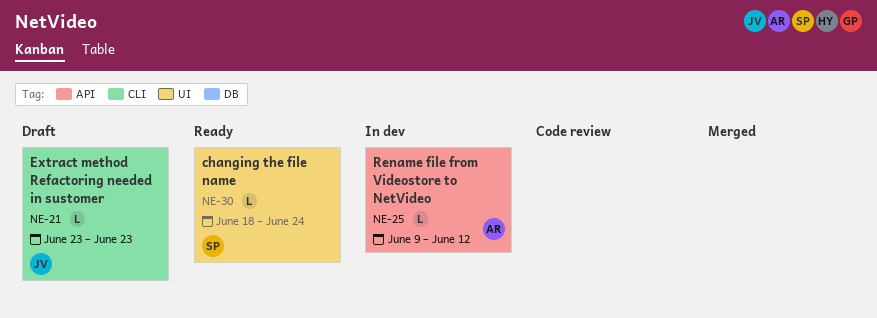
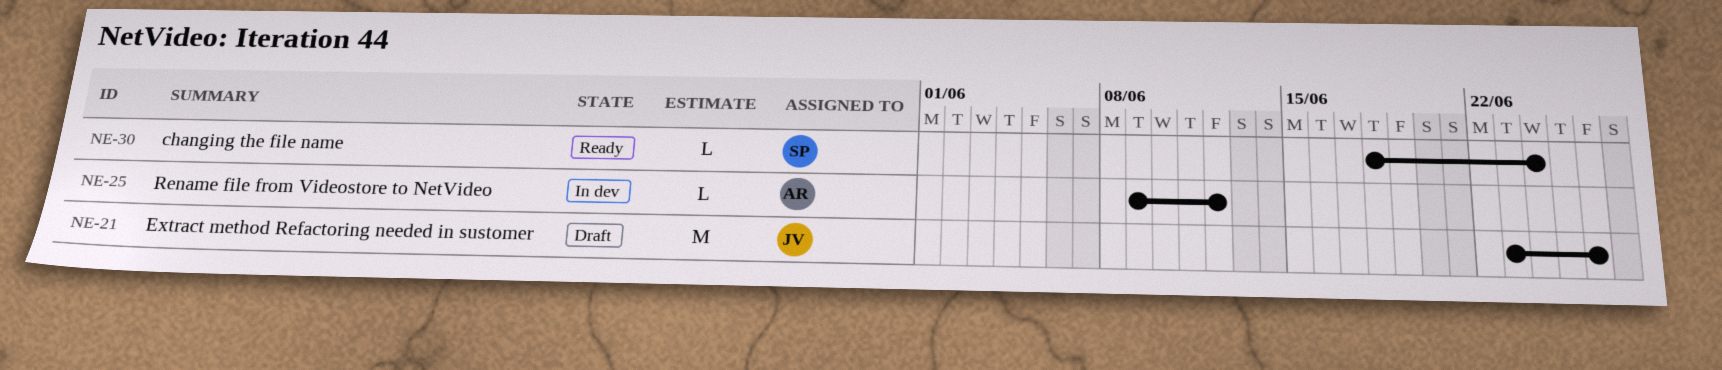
NE-21, estimate: L -> M
NE-21, due: Jun 23 -> Jun 26

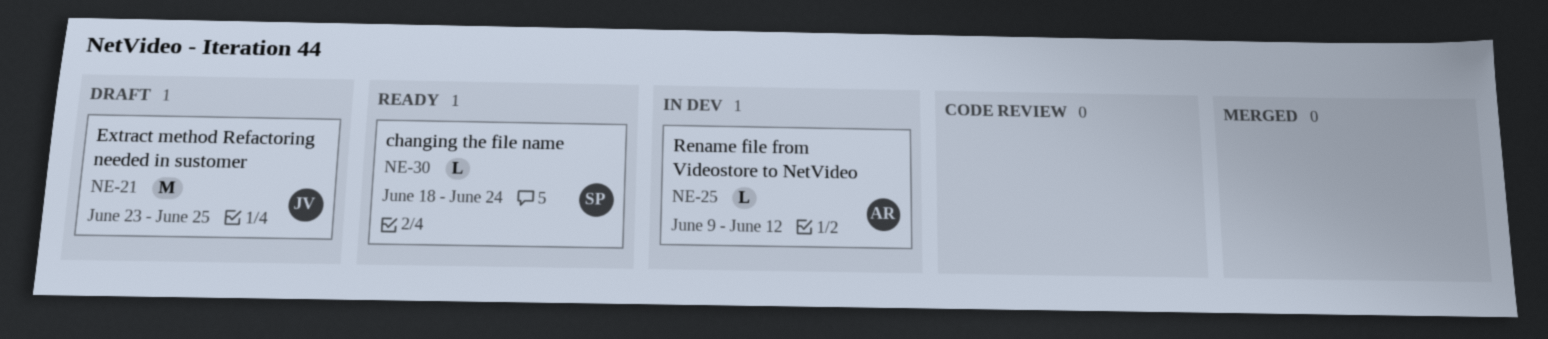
NE-21, due: Jun 26 -> Jun 25

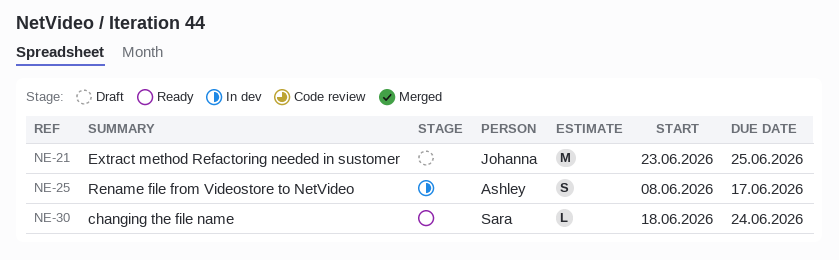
NE-25, estimate: L -> S
NE-25, start: Jun 9 -> Jun 8
NE-25, due: Jun 12 -> Jun 17

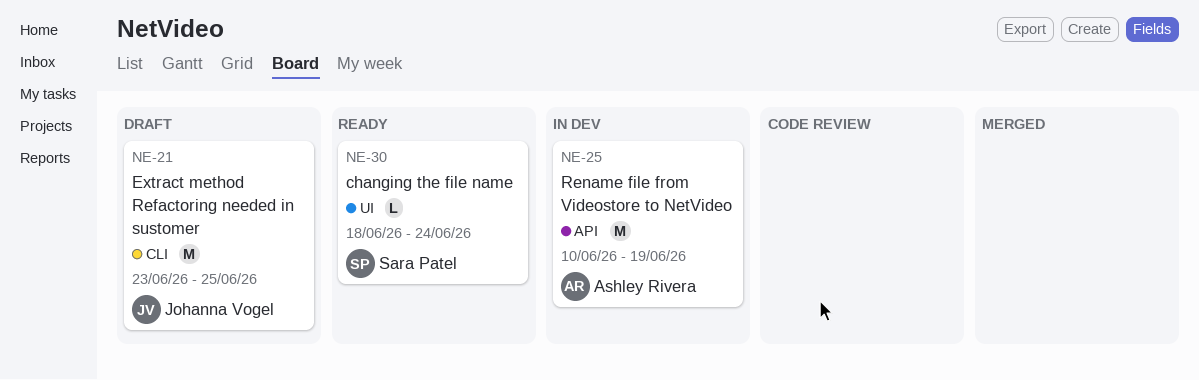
NE-25, estimate: S -> M
NE-25, start: Jun 8 -> Jun 10
NE-25, due: Jun 17 -> Jun 19

